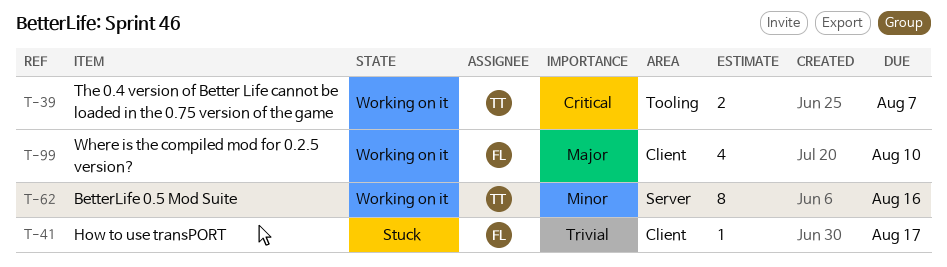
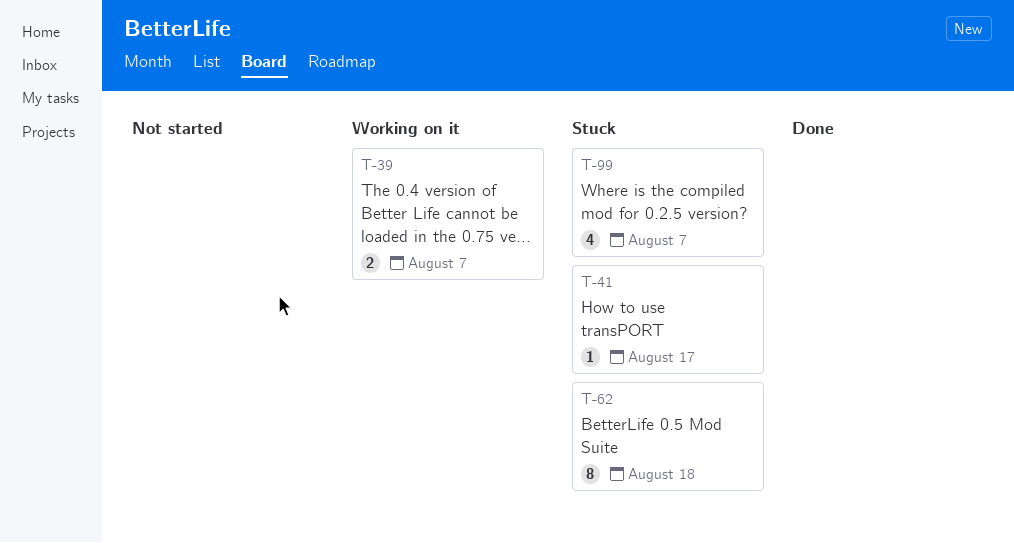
T-62, status: Working on it -> Stuck
T-62, due: Aug 16 -> Aug 18
T-99, status: Working on it -> Stuck
T-99, due: Aug 10 -> Aug 7

